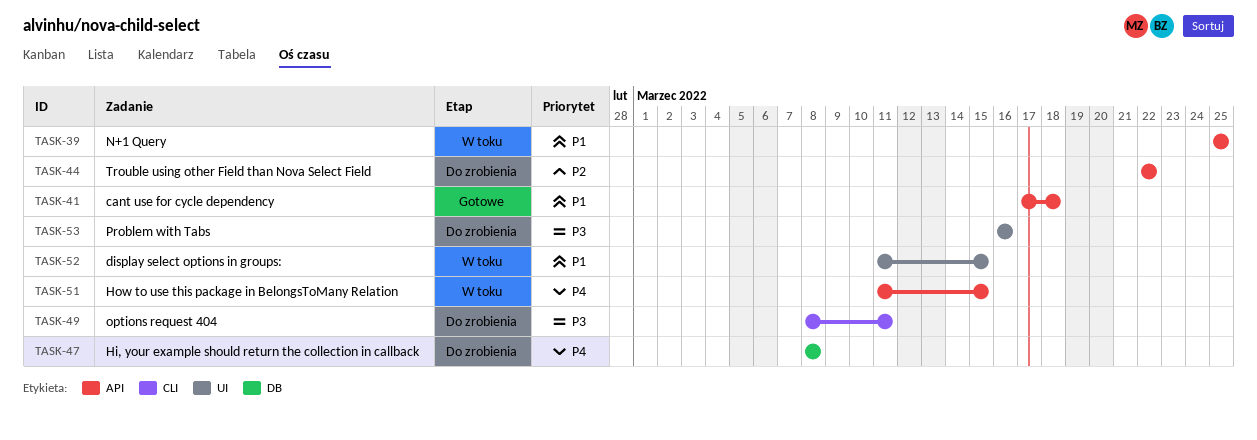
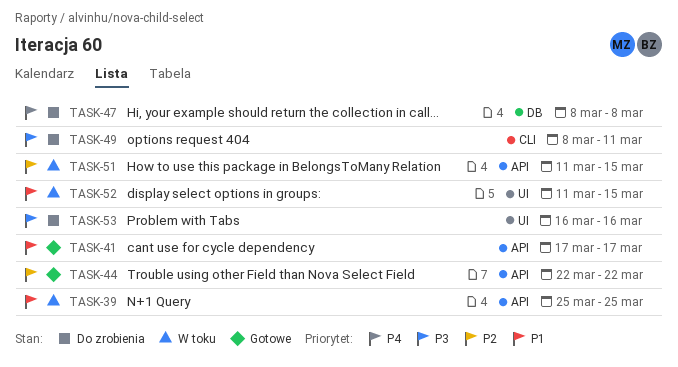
TASK-41, due: Mar 18 -> Mar 17
TASK-44, status: Do zrobienia -> Gotowe
TASK-51, priority: P4 -> P2

